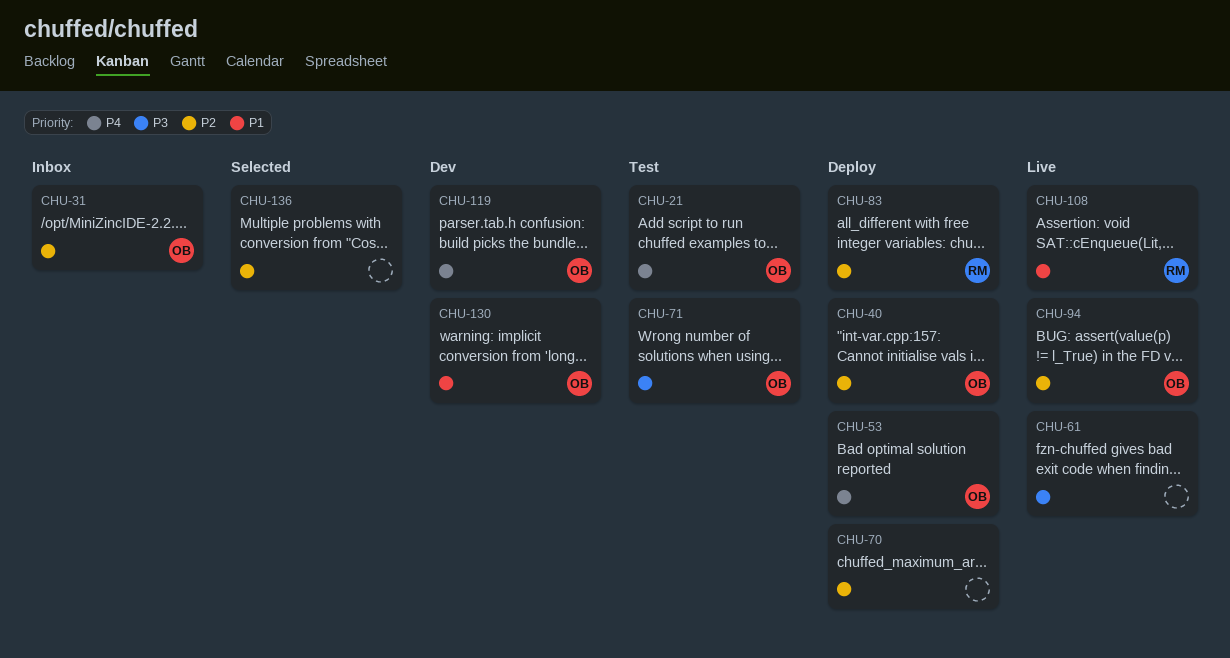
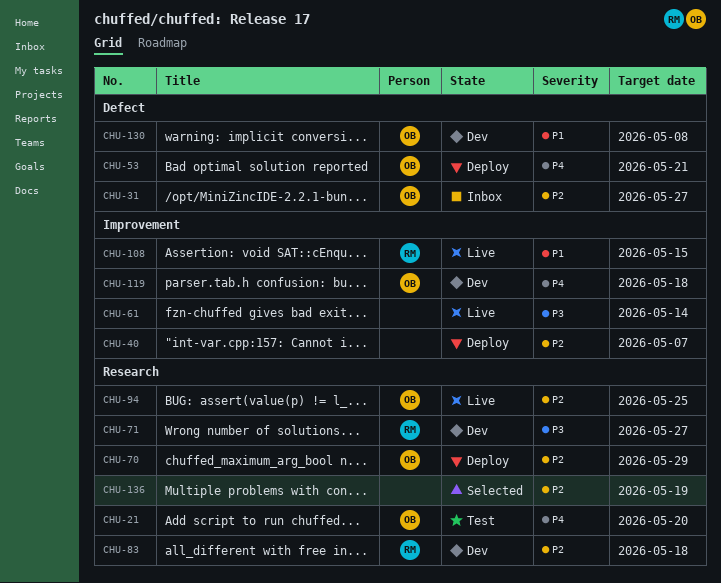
CHU-40, owner: OB -> none
CHU-70, owner: none -> OB
CHU-71, status: Test -> Dev
CHU-71, owner: OB -> RM
CHU-83, status: Deploy -> Dev

